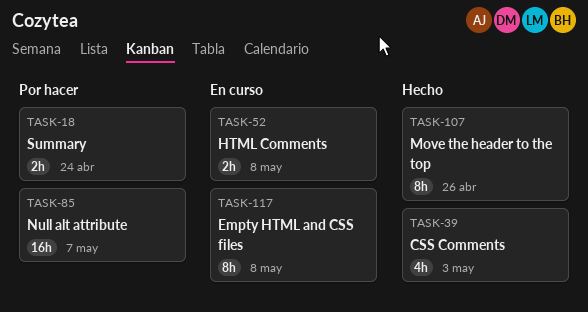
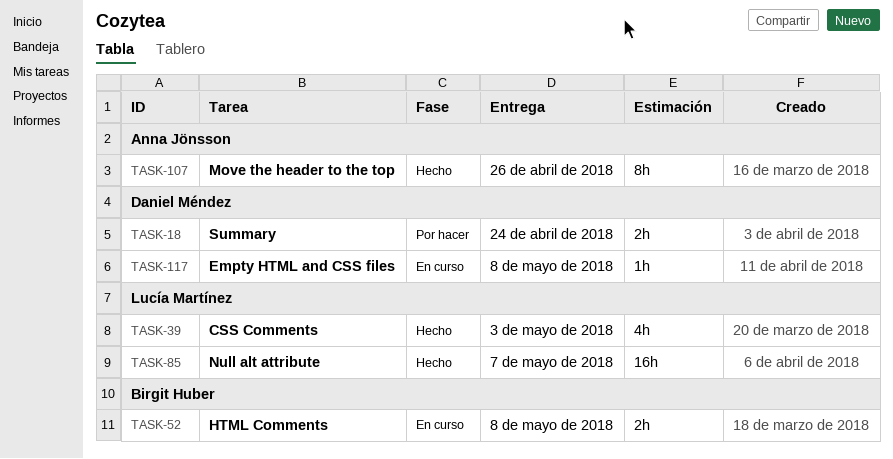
TASK-85, status: Por hacer -> Hecho
TASK-117, estimate: 8h -> 1h

